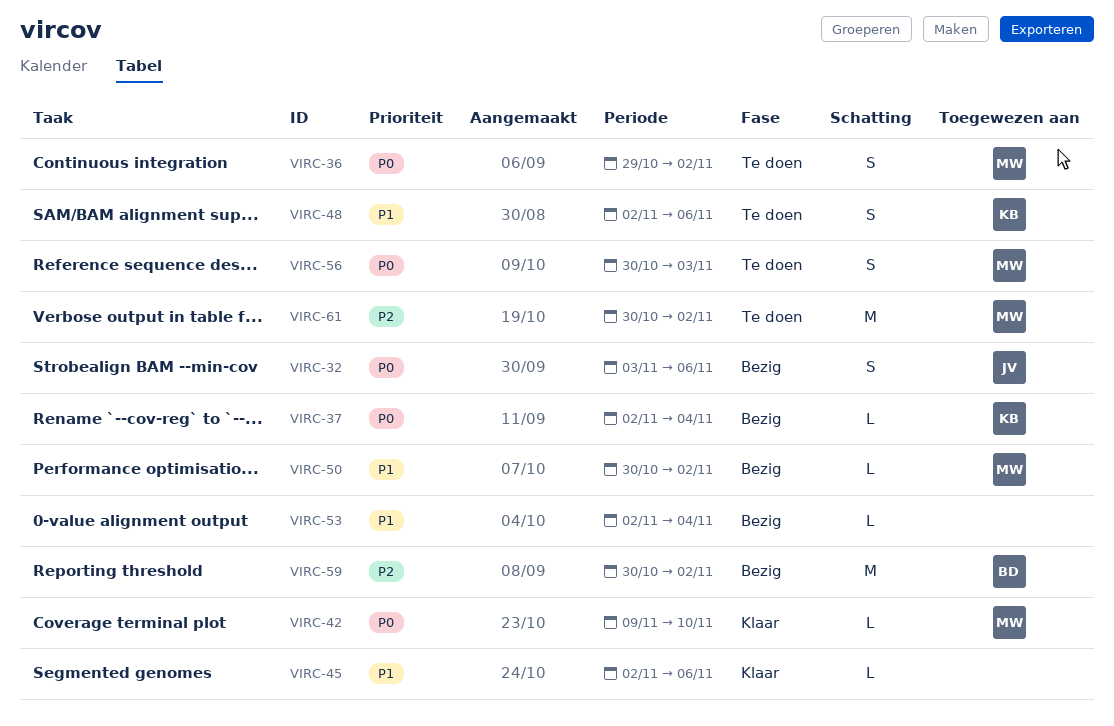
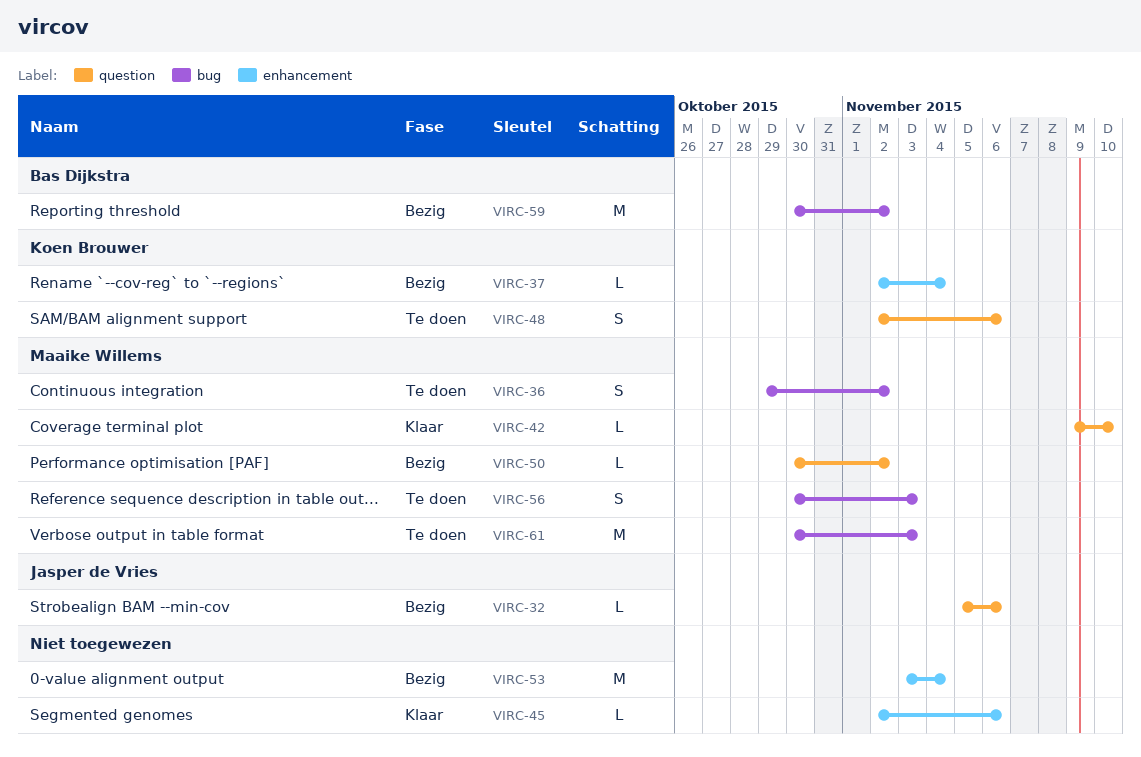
VIRC-32, estimate: S -> L
VIRC-32, start: Nov 3 -> Nov 5
VIRC-53, estimate: L -> M
VIRC-53, start: Nov 2 -> Nov 3
VIRC-61, due: Nov 2 -> Nov 3

